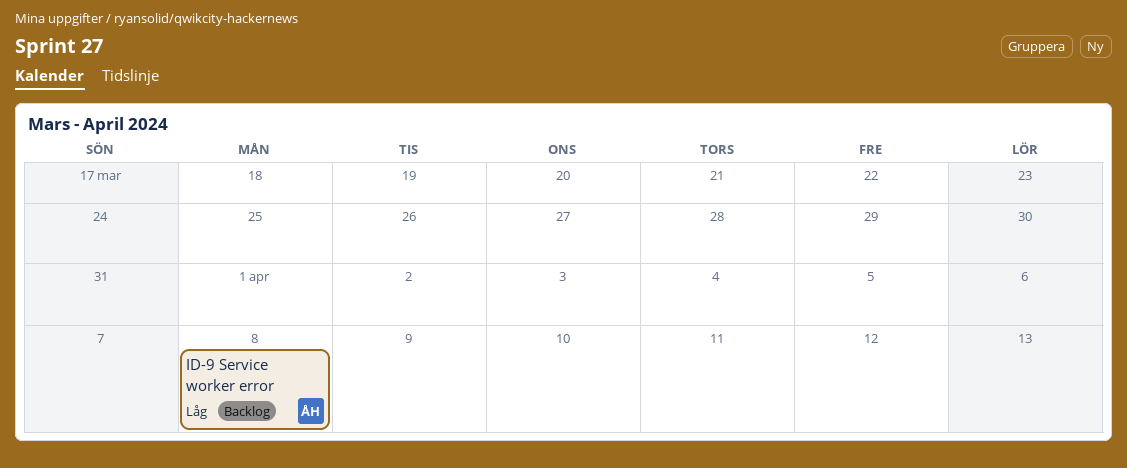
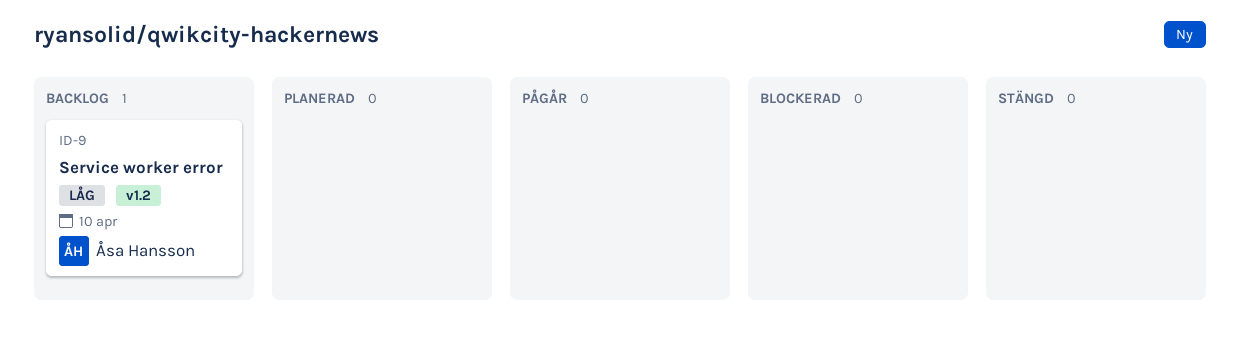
ID-9, due: Apr 8 -> Apr 10

